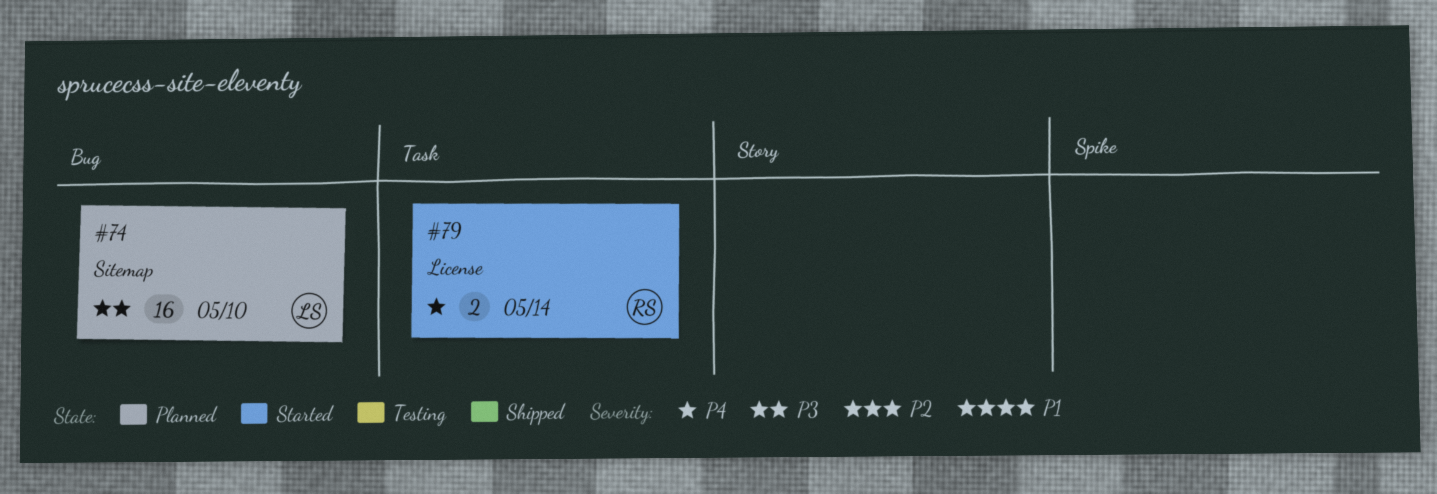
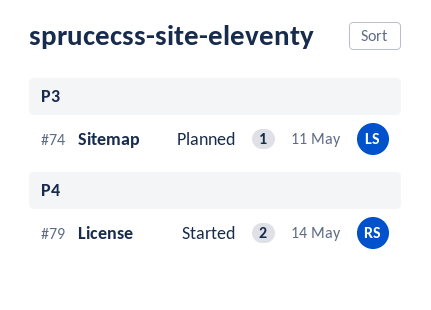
#74, estimate: 16 -> 1
#74, due: May 10 -> May 11

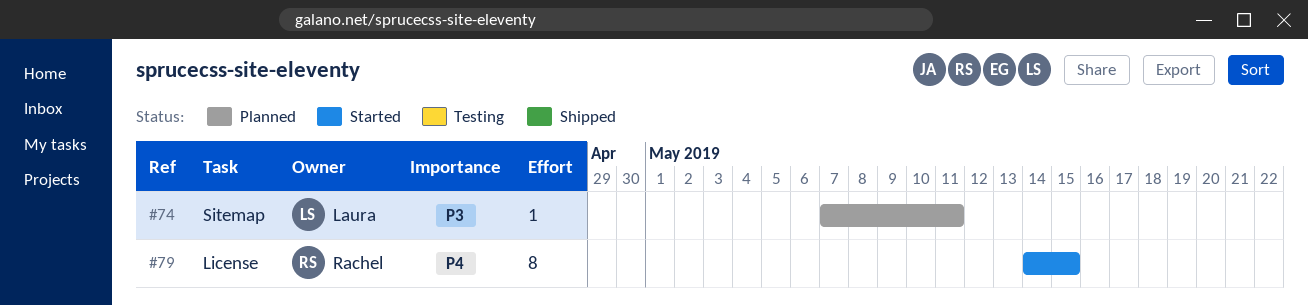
#79, estimate: 2 -> 8
#79, due: May 14 -> May 15

